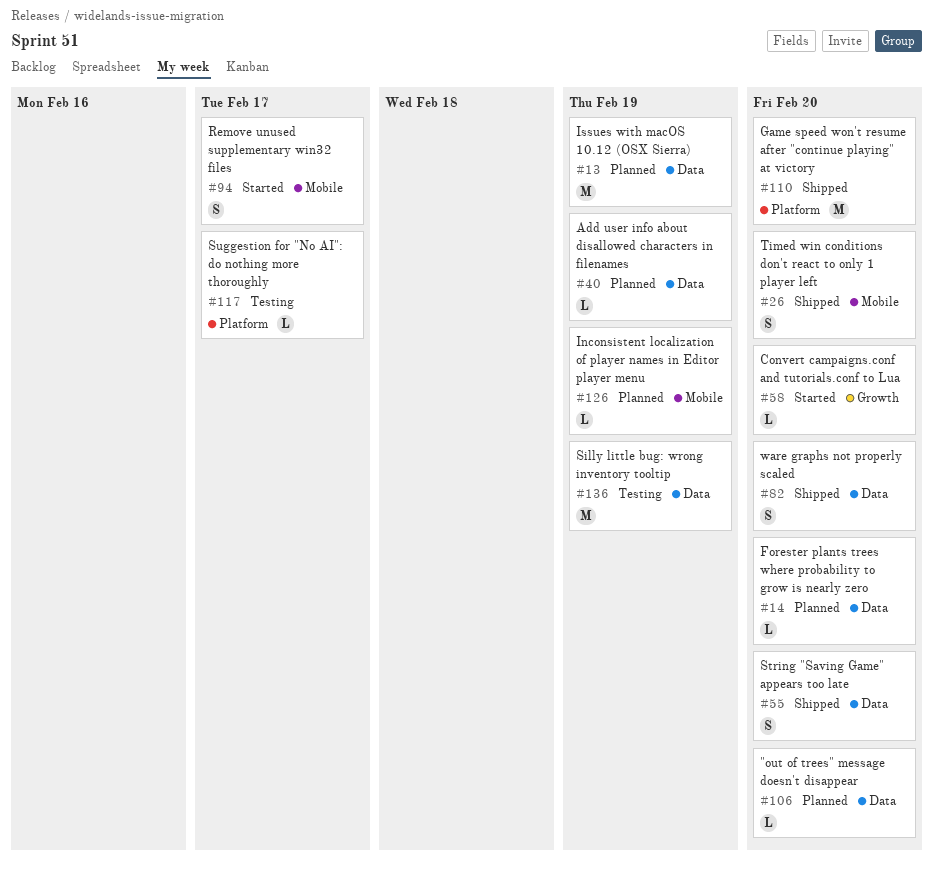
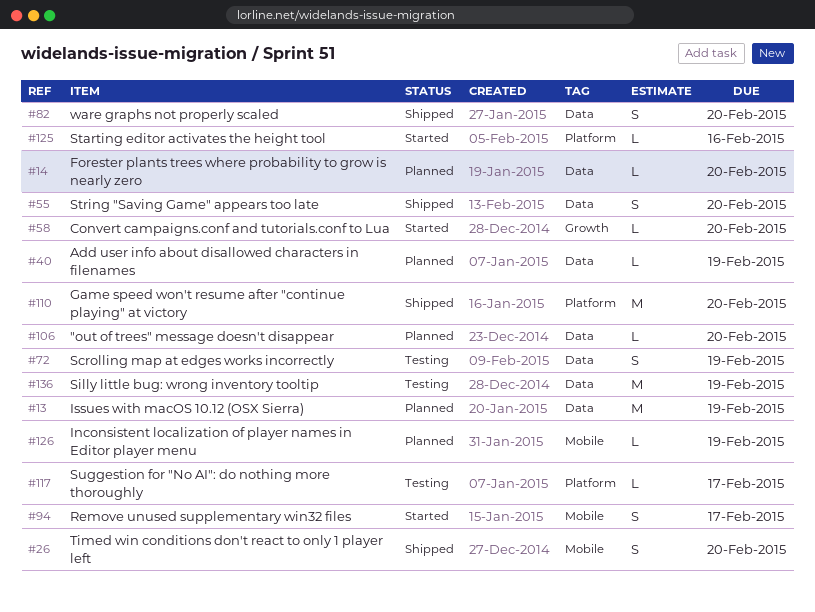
#72: none -> present
#125: none -> present

